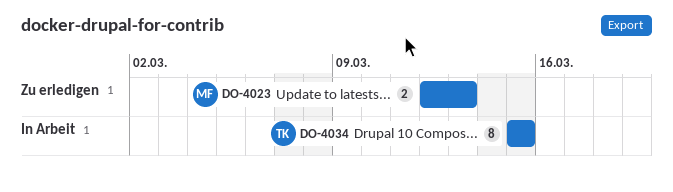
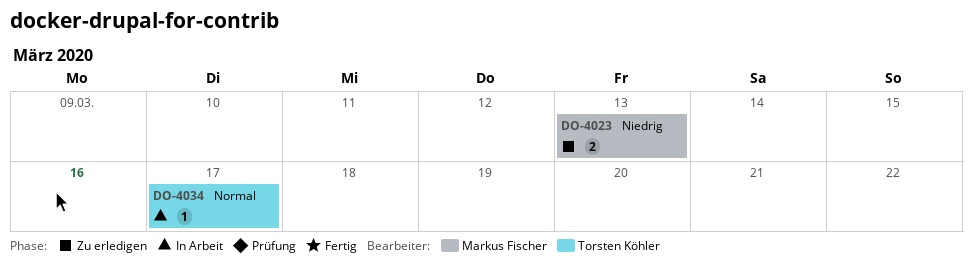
DO-4034, estimate: 8 -> 1
DO-4034, due: Mar 15 -> Mar 17

